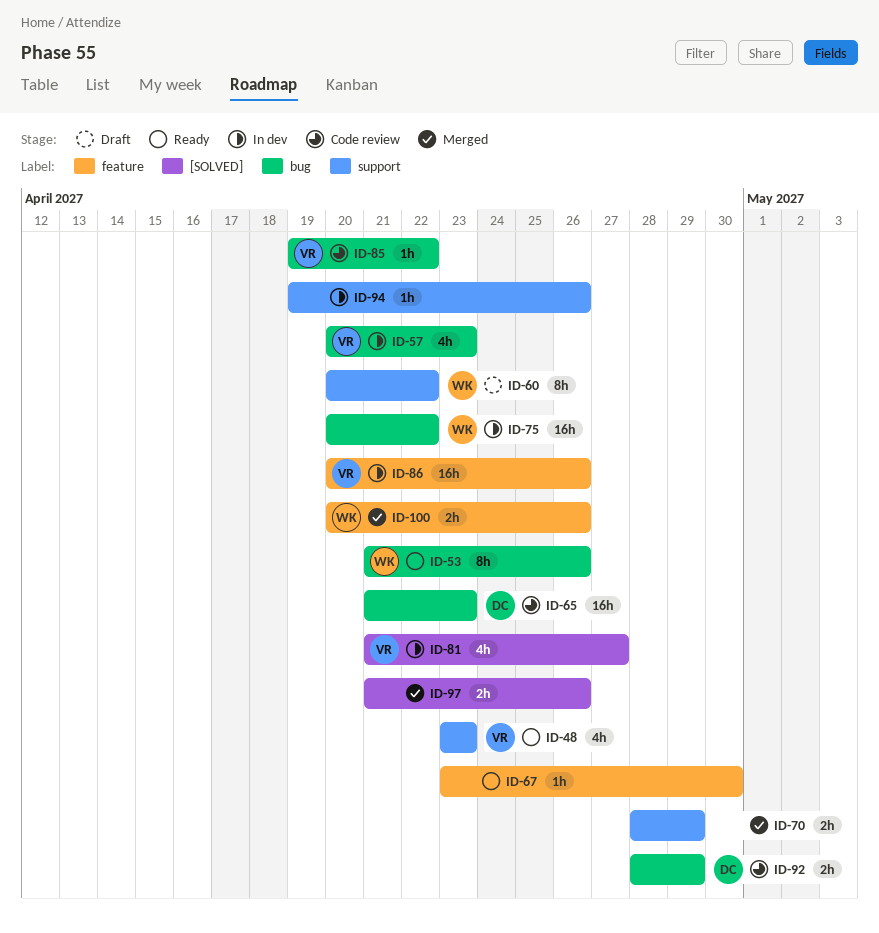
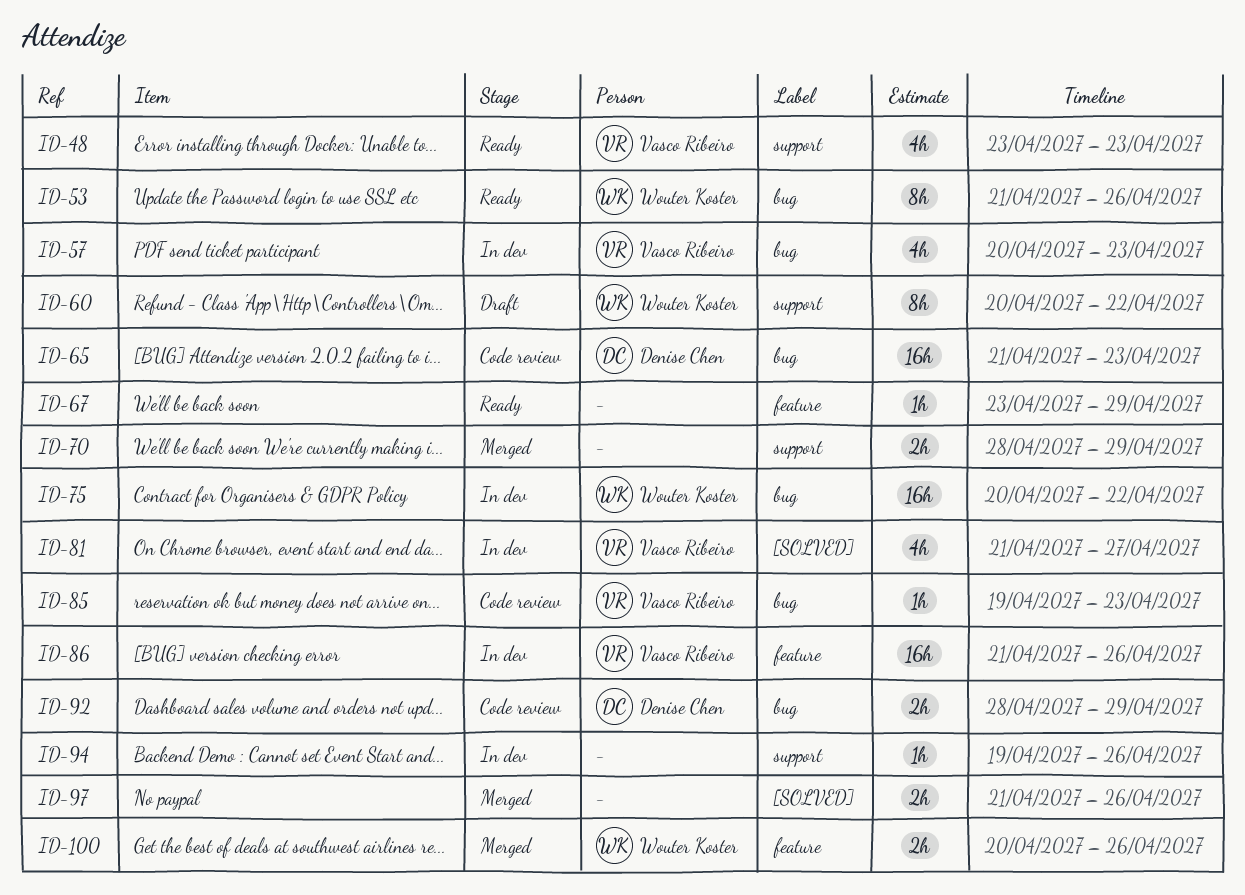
ID-67, due: Apr 30 -> Apr 29
ID-85, due: Apr 22 -> Apr 23
ID-86, start: Apr 20 -> Apr 21

